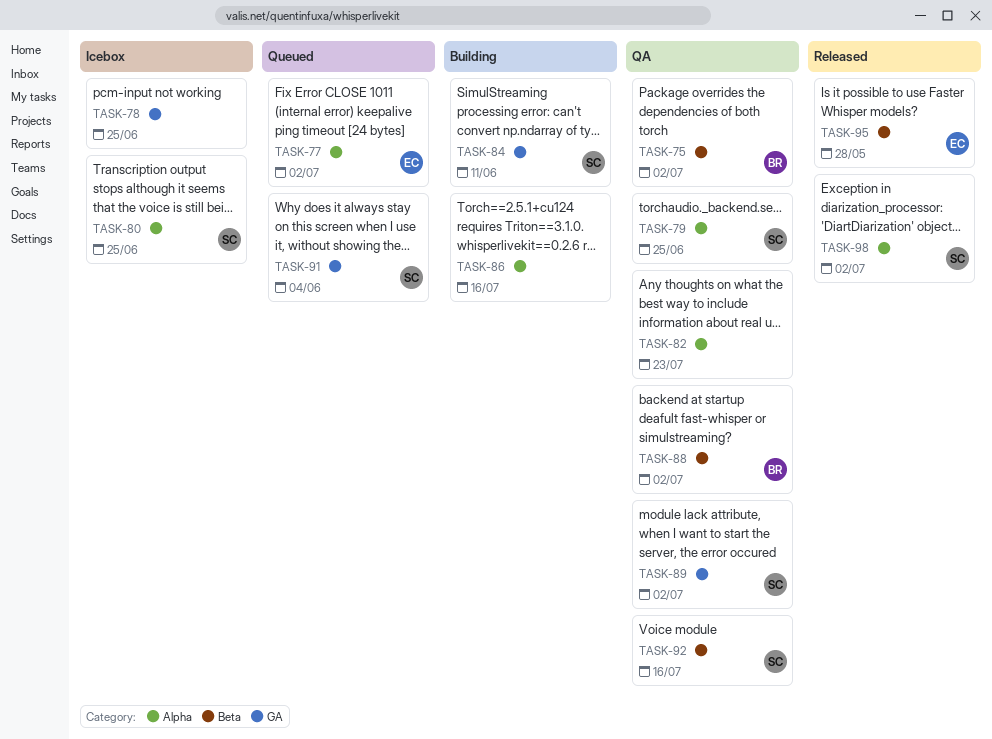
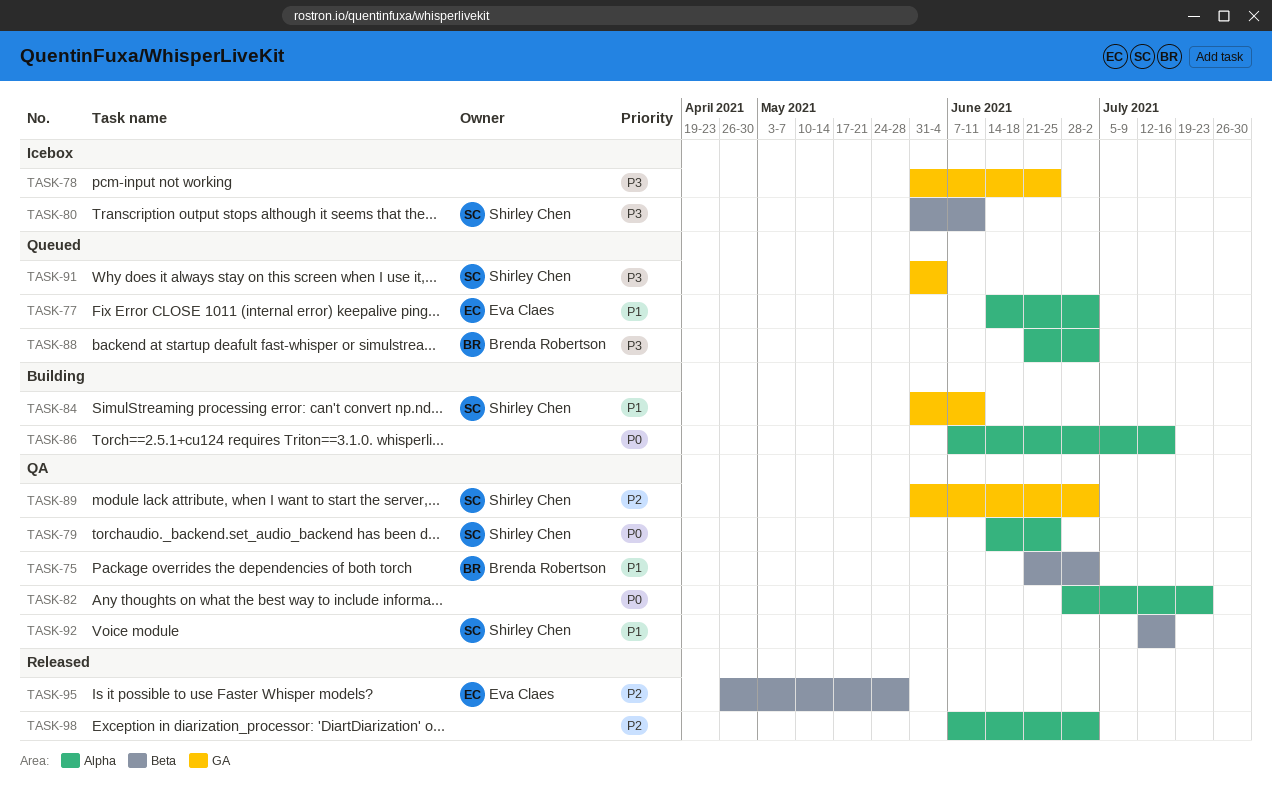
TASK-80, label: Alpha -> Beta
TASK-80, due: Jun 25 -> Jun 11
TASK-88, status: QA -> Queued
TASK-88, label: Beta -> Alpha
TASK-98, owner: Shirley Chen -> none

